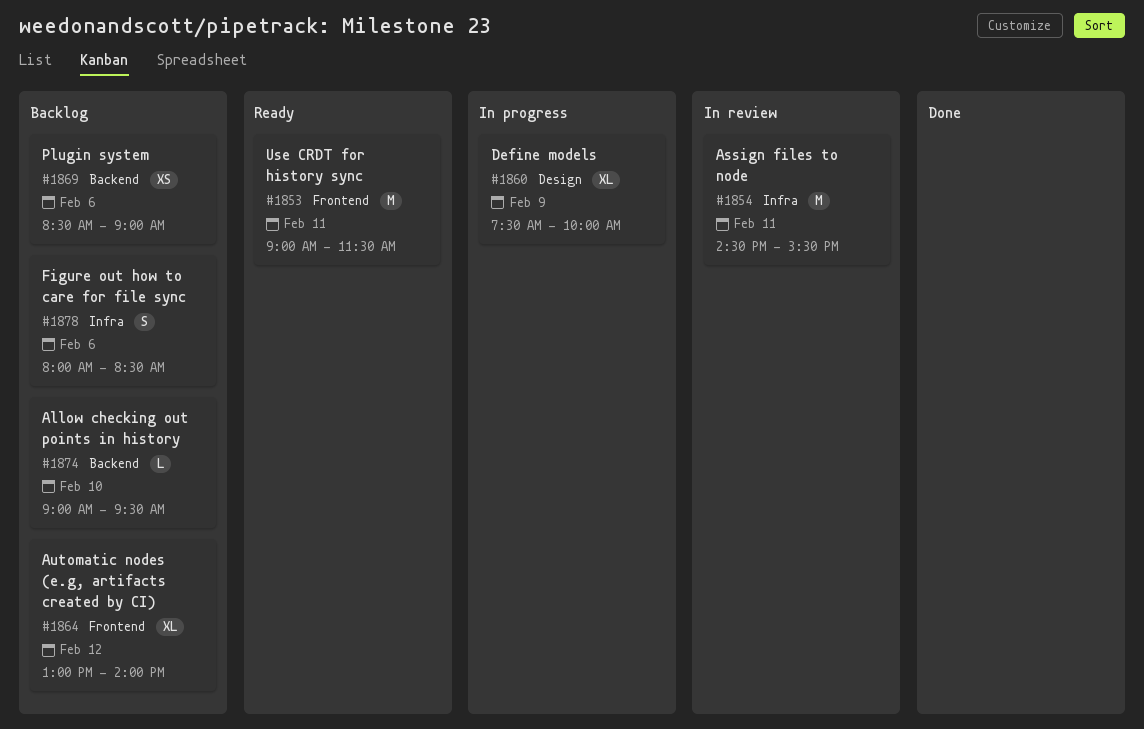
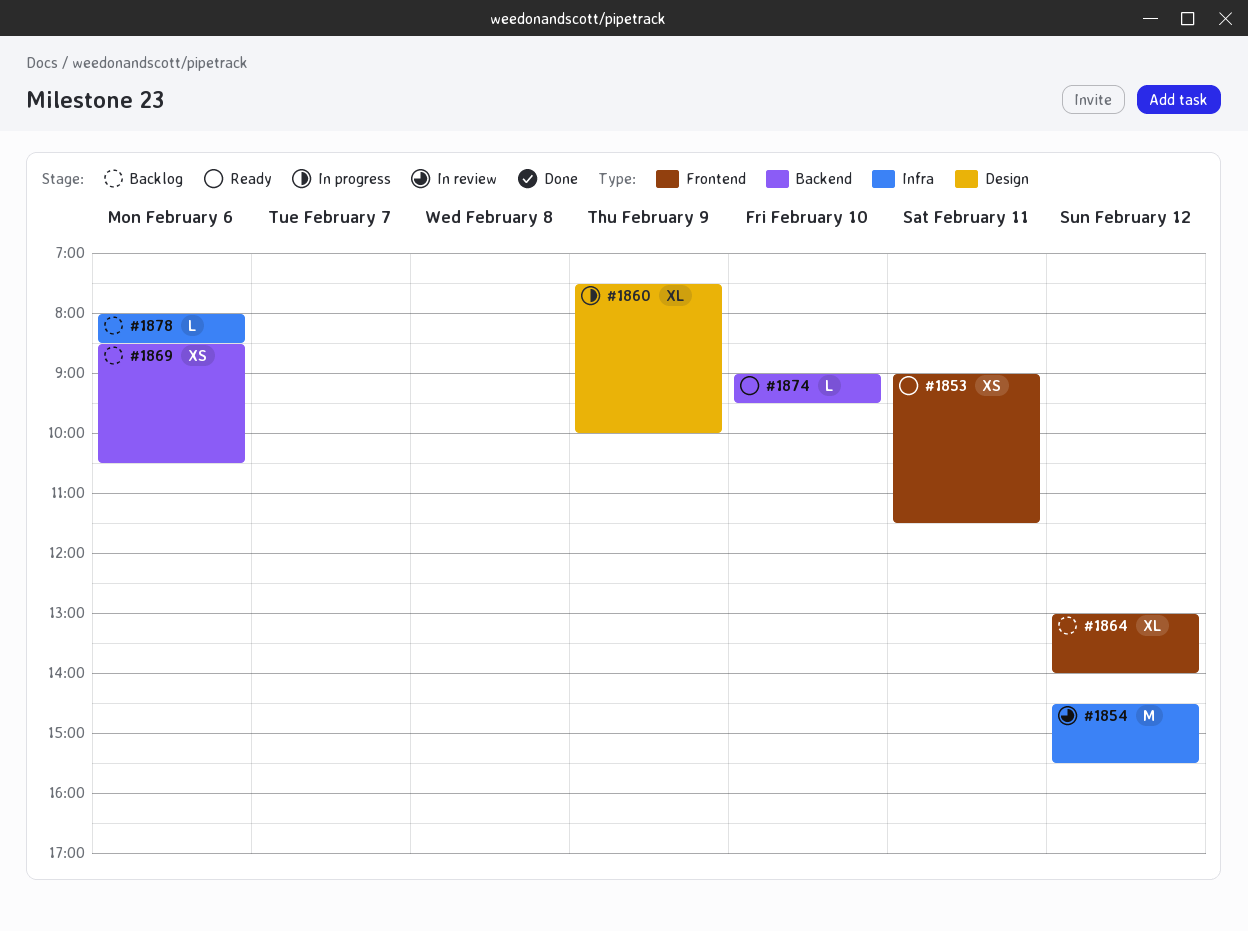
#1853, estimate: M -> XS
#1854, day: Feb 11 -> Feb 12
#1869, ends: 09:00 -> 10:30
#1874, status: Backlog -> Ready
#1878, estimate: S -> L

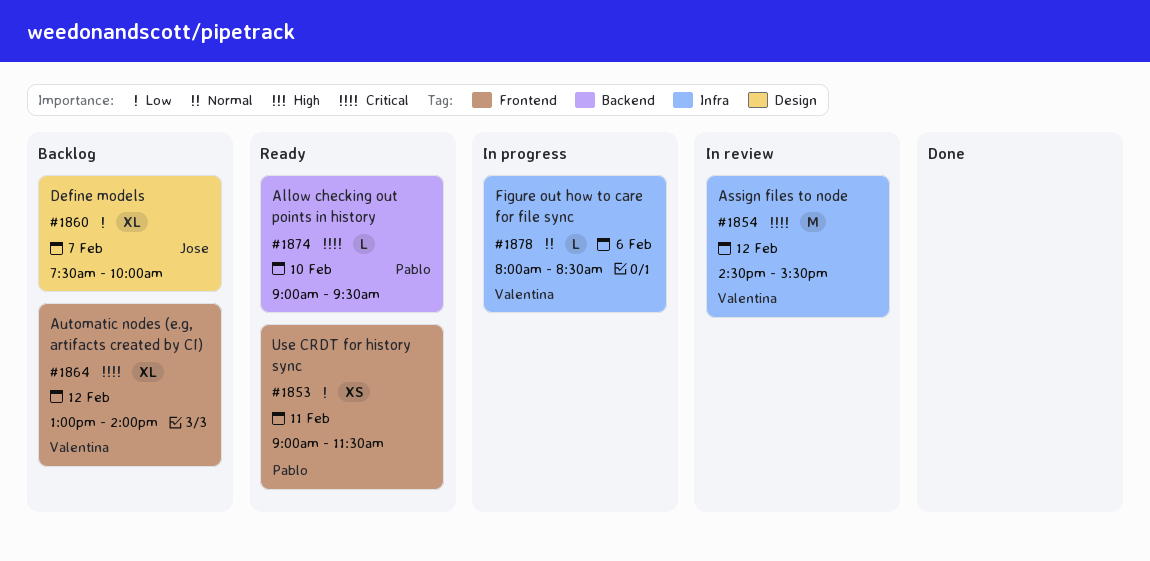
#1860, status: In progress -> Backlog
#1860, day: Feb 9 -> Feb 7
#1869: present -> none
#1878, status: Backlog -> In progress

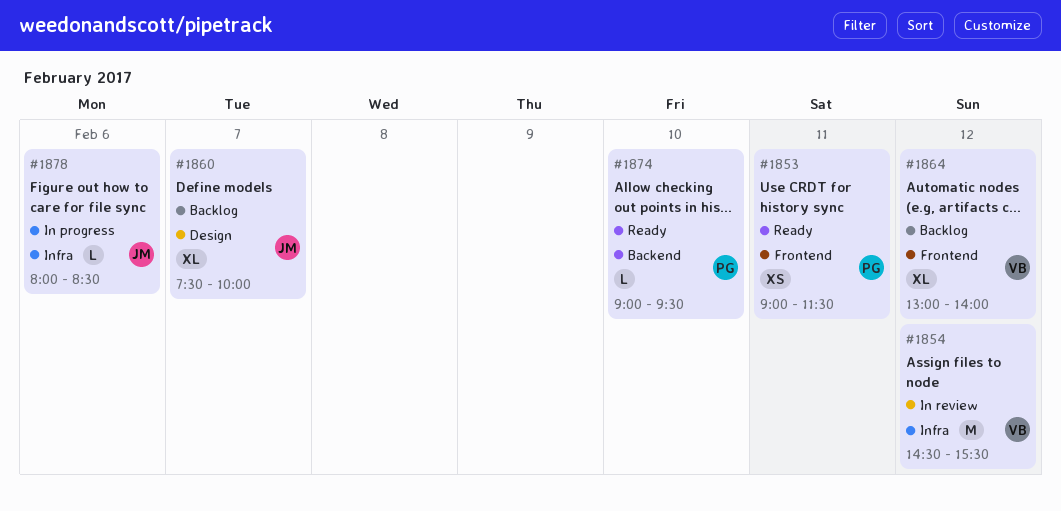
#1878, owner: Valentina -> Jose

